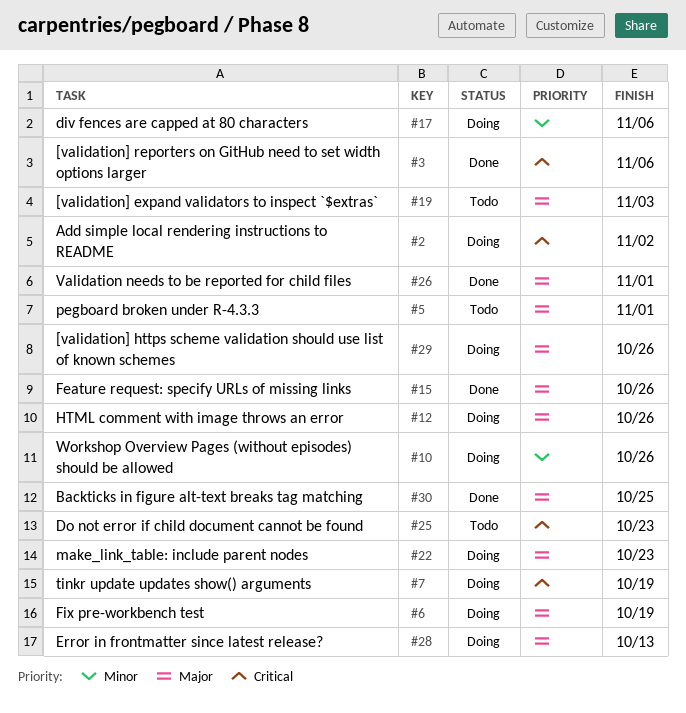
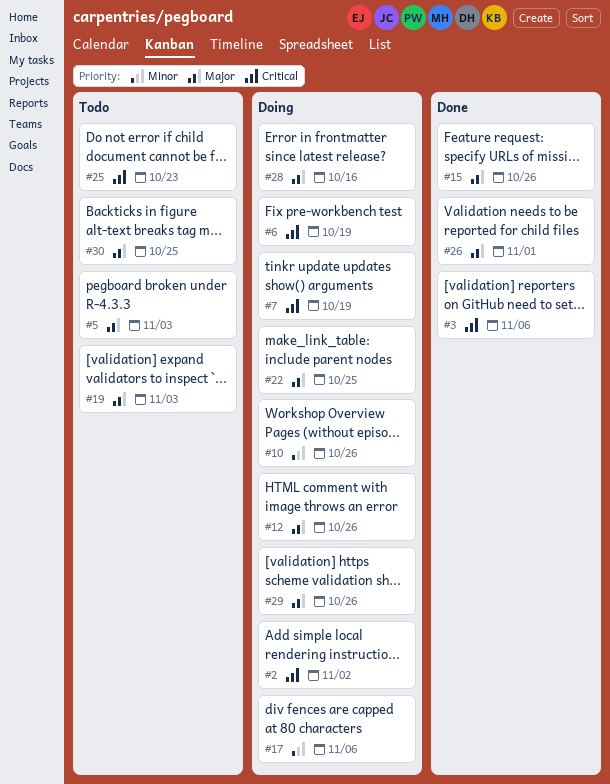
#5, due: Nov 1 -> Nov 3
#6, priority: Major -> Critical
#22, due: Oct 23 -> Oct 25
#28, due: Oct 13 -> Oct 16
#30, status: Done -> Todo

